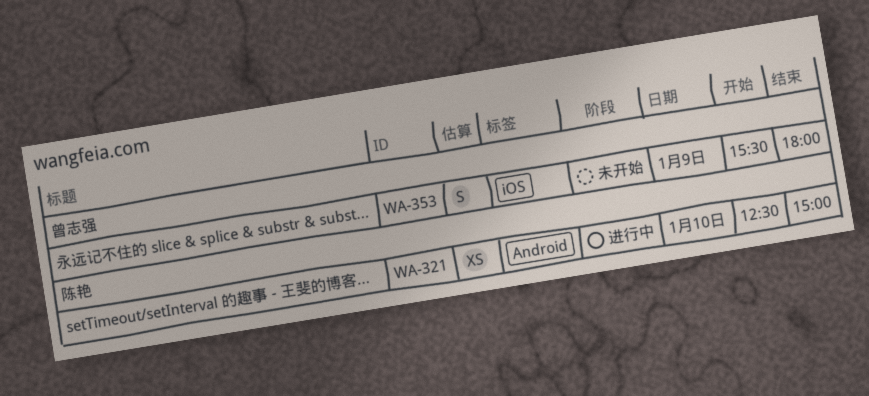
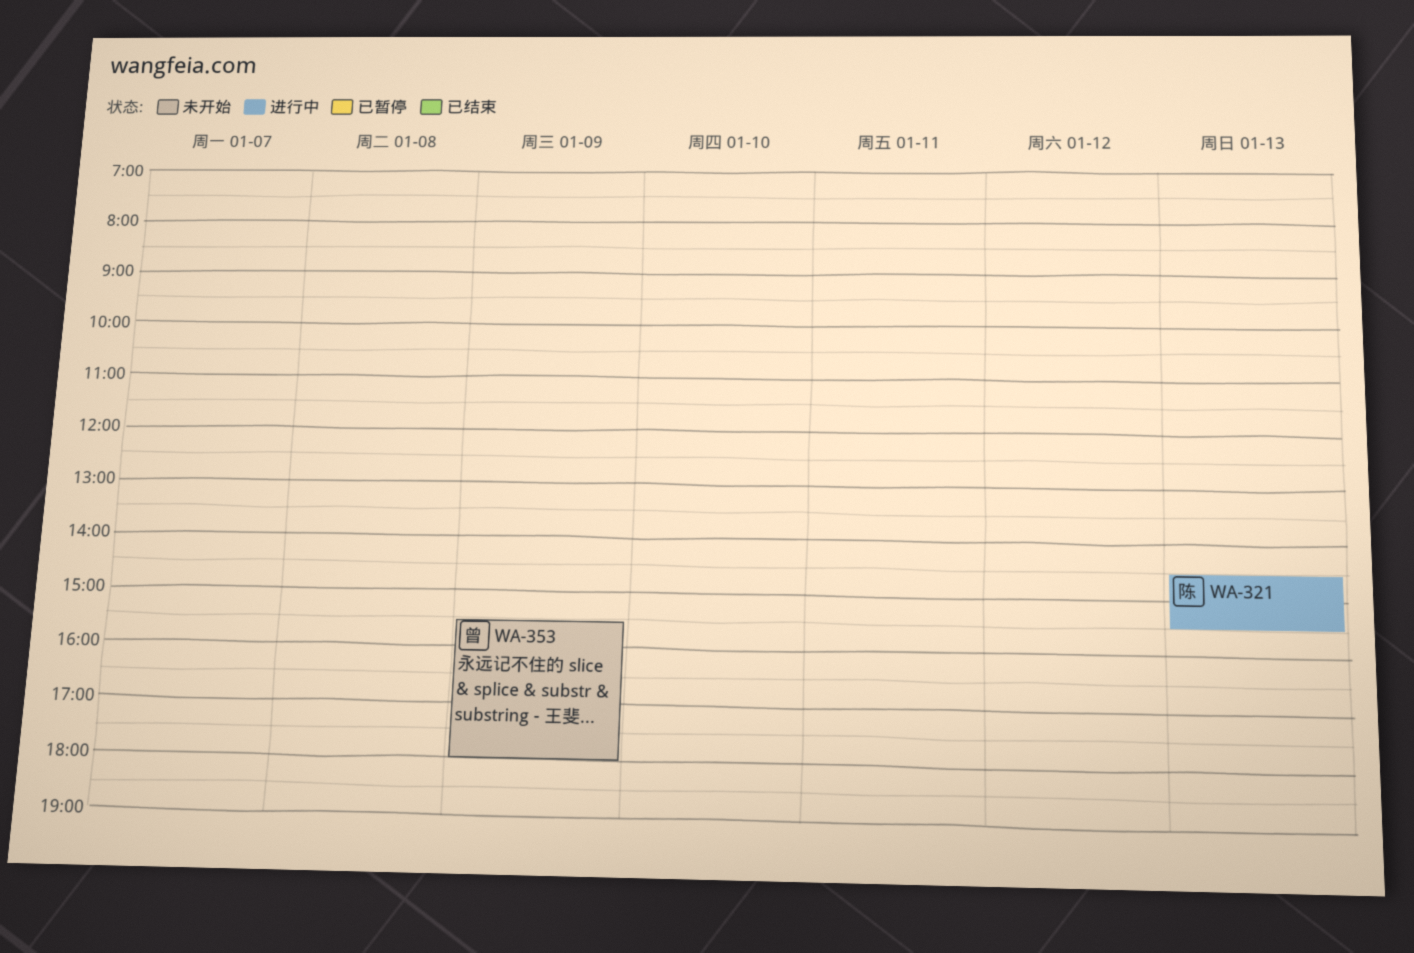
WA-321, day: Jan 10 -> Jan 13
WA-321, begins: 12:30 -> 14:30
WA-321, ends: 15:00 -> 15:30

